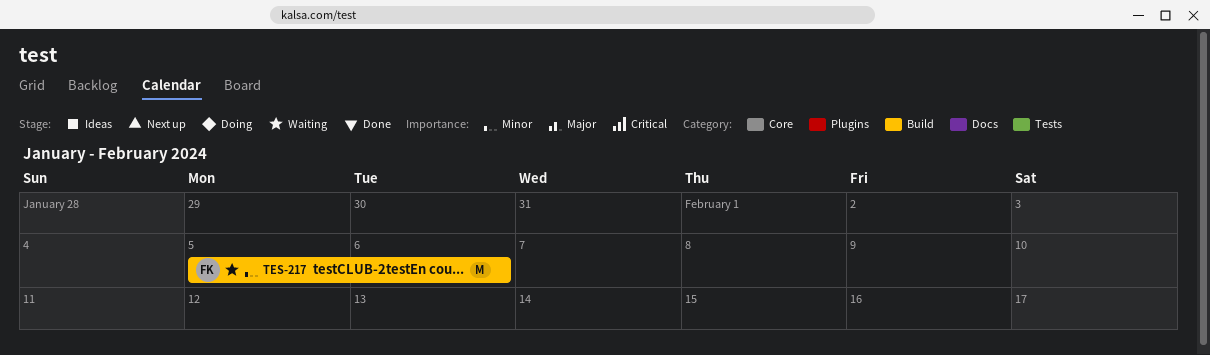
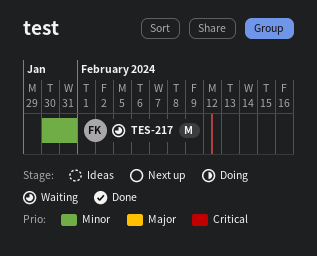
TES-217, start: Feb 5 -> Jan 30
TES-217, due: Feb 6 -> Jan 31

